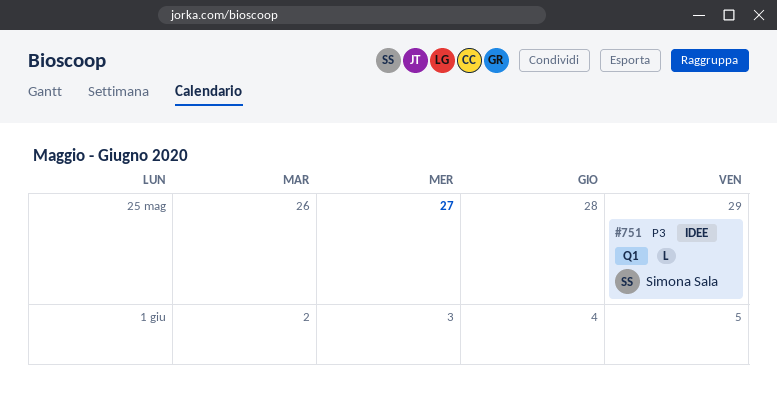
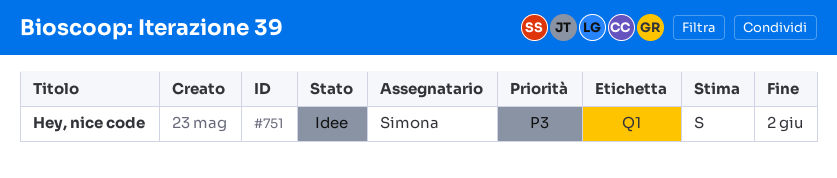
#751, estimate: L -> S
#751, due: May 29 -> Jun 2

